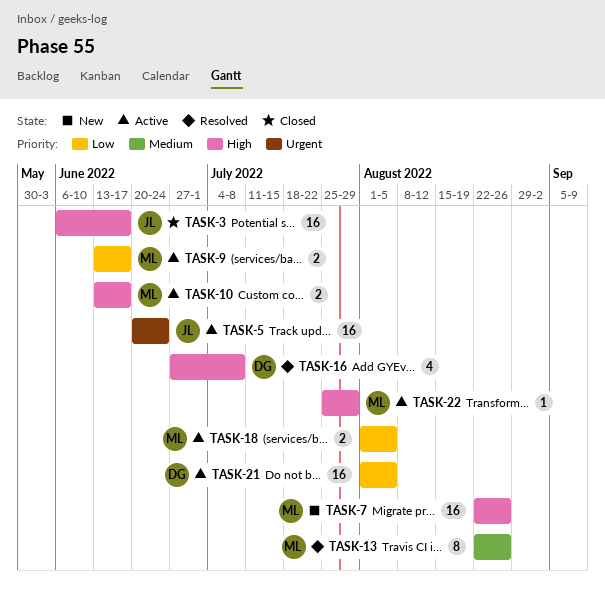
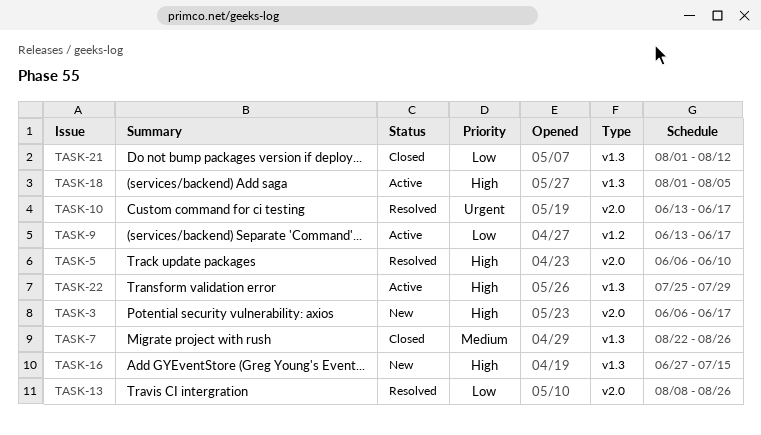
TASK-3, status: Closed -> New
TASK-5, status: Active -> Resolved
TASK-5, priority: Urgent -> High
TASK-5, start: Jun 20 -> Jun 6
TASK-5, due: Jun 24 -> Jun 10
TASK-7, status: New -> Closed
TASK-7, priority: High -> Medium
TASK-10, status: Active -> Resolved
TASK-10, priority: High -> Urgent
TASK-13, priority: Medium -> Low
TASK-13, start: Aug 22 -> Aug 8
TASK-16, status: Resolved -> New
TASK-16, due: Jul 8 -> Jul 15
TASK-18, priority: Low -> High
TASK-21, status: Active -> Closed
TASK-21, due: Aug 5 -> Aug 12

